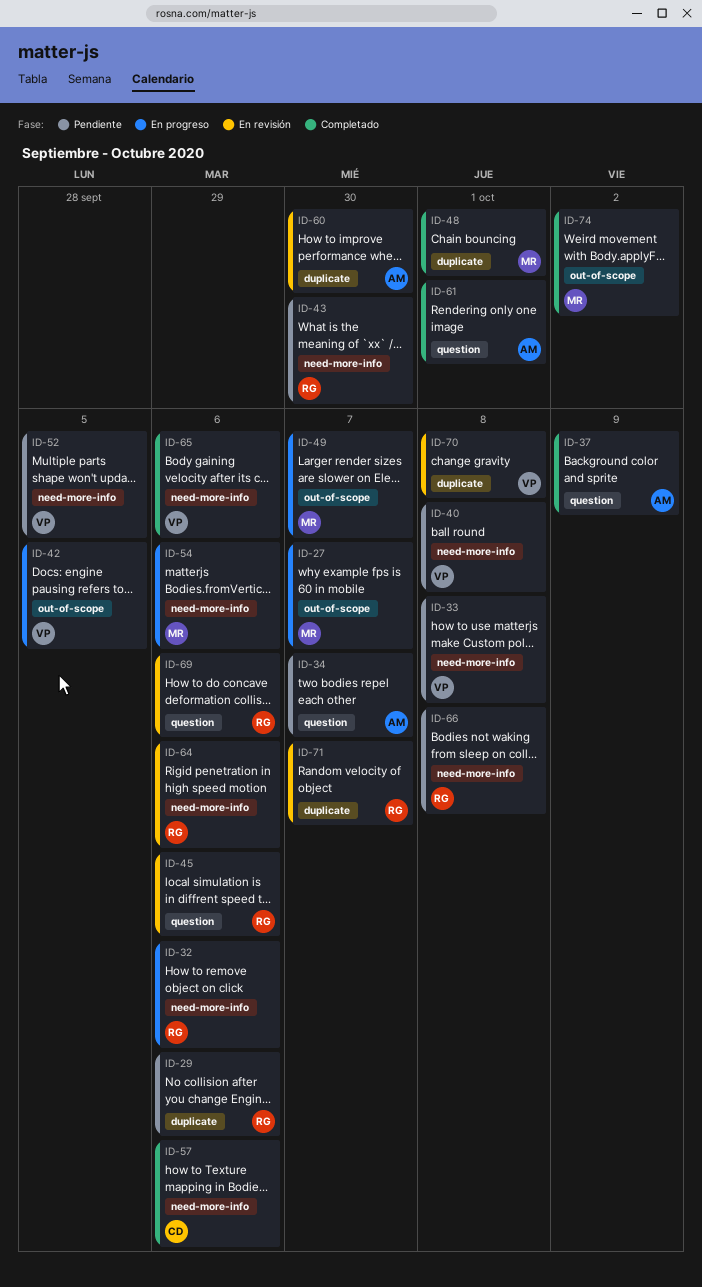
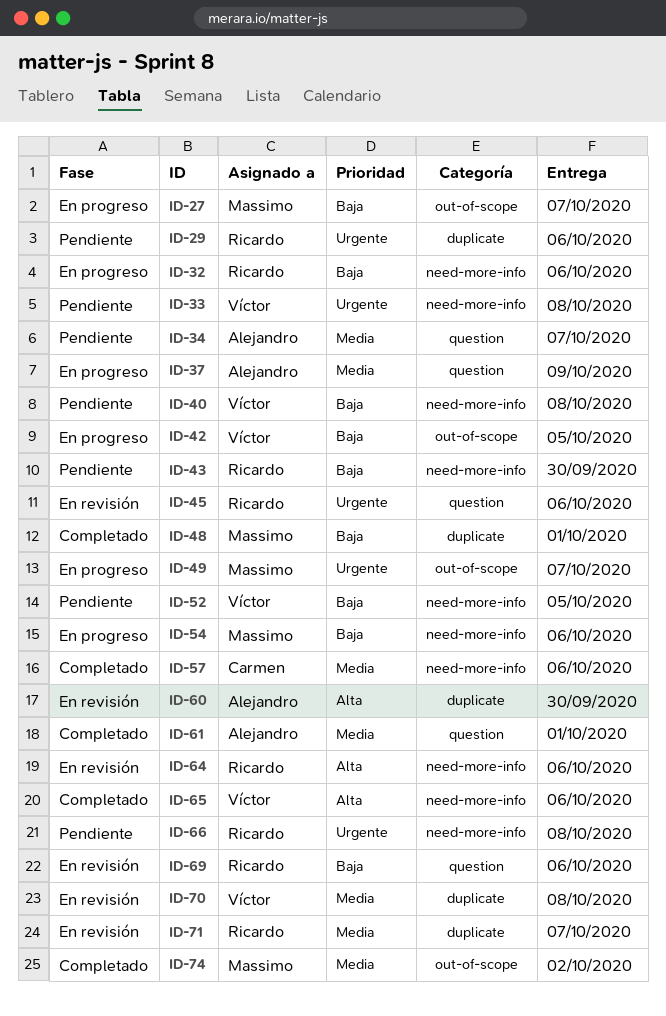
ID-37, status: Completado -> En progreso

